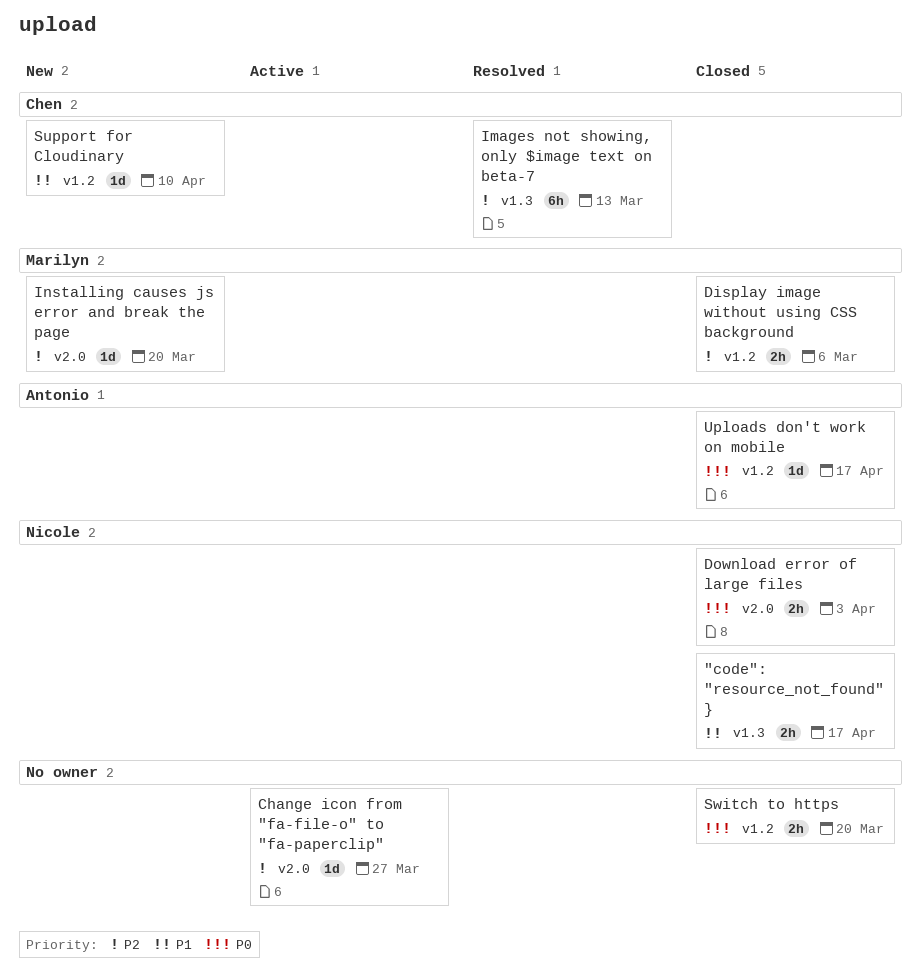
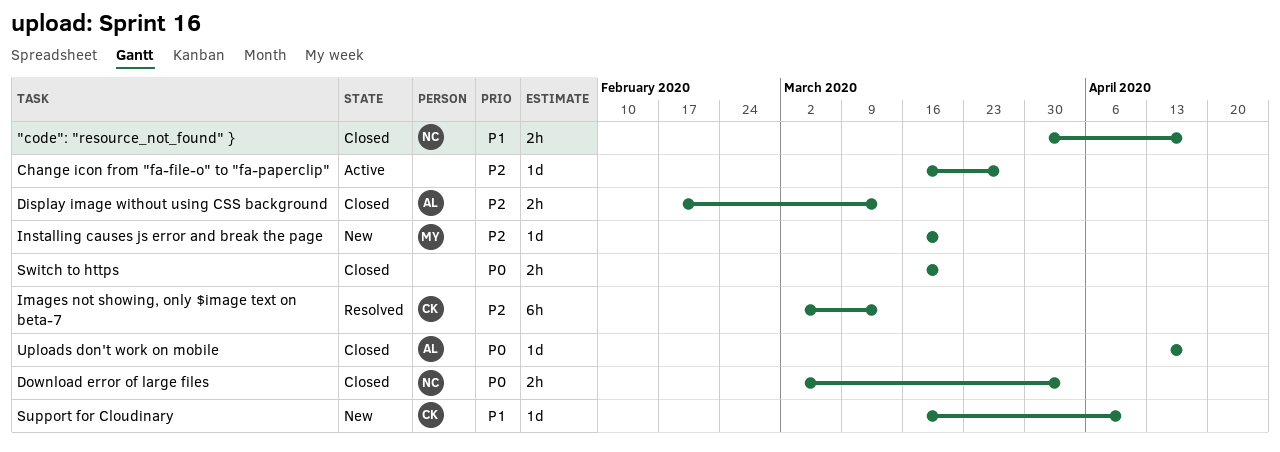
Display image without using CSS background, owner: Marilyn -> Antonio
Display image without using CSS background, due: Mar 6 -> Mar 13

